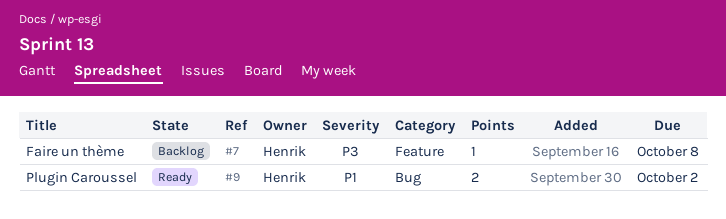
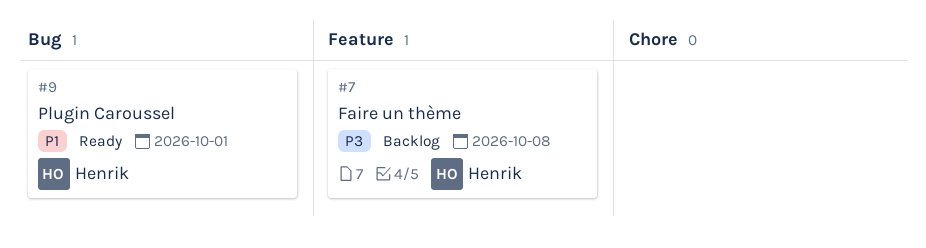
#9, due: Oct 2 -> Oct 1

